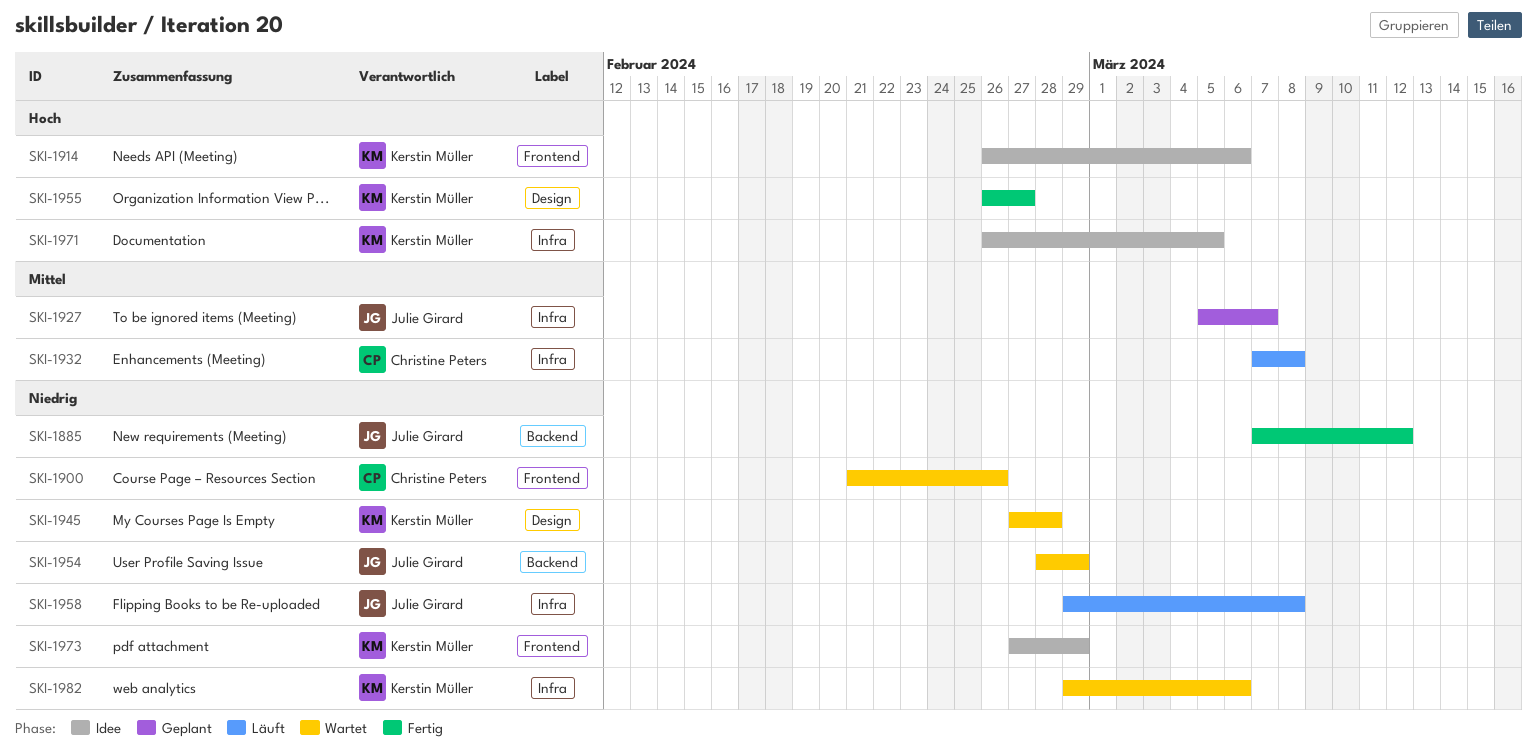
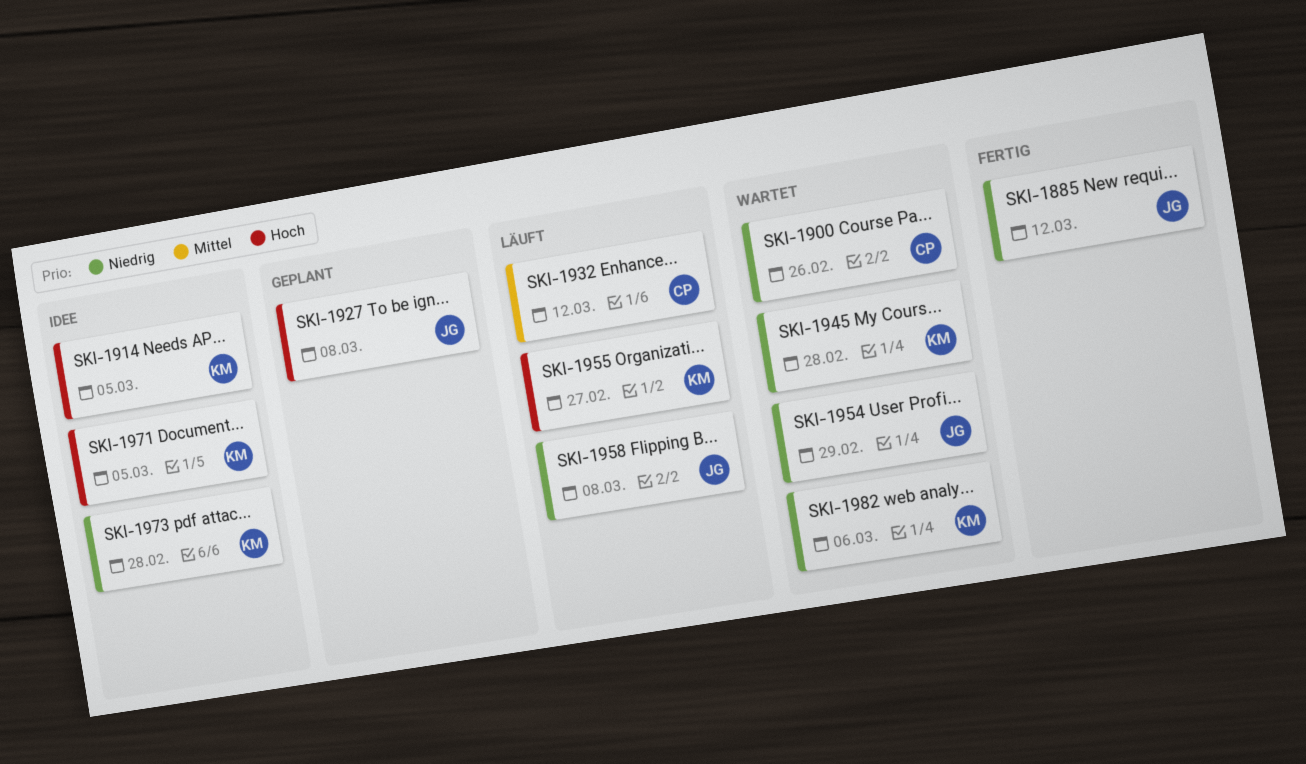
SKI-1914, due: Mar 6 -> Mar 5
SKI-1927, priority: Mittel -> Hoch
SKI-1927, due: Mar 7 -> Mar 8
SKI-1932, due: Mar 8 -> Mar 12
SKI-1955, status: Fertig -> Läuft
SKI-1973, due: Feb 29 -> Feb 28

